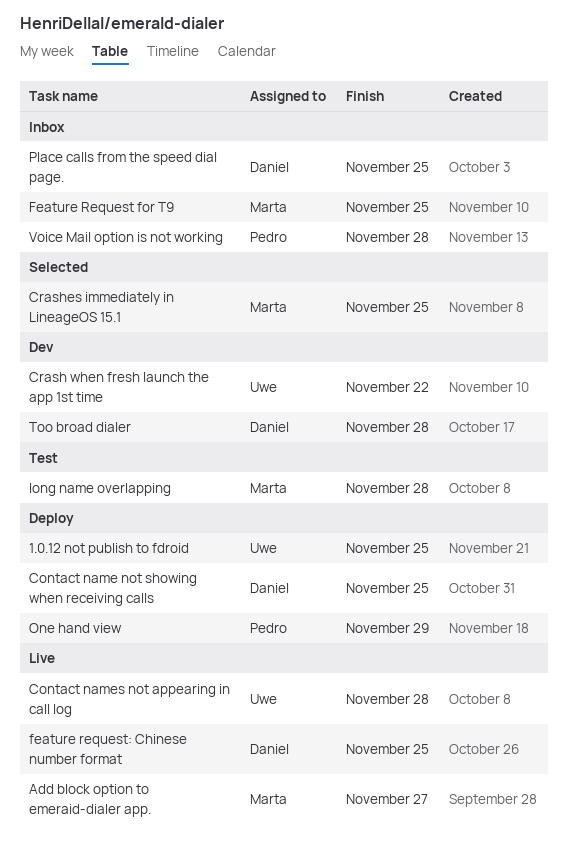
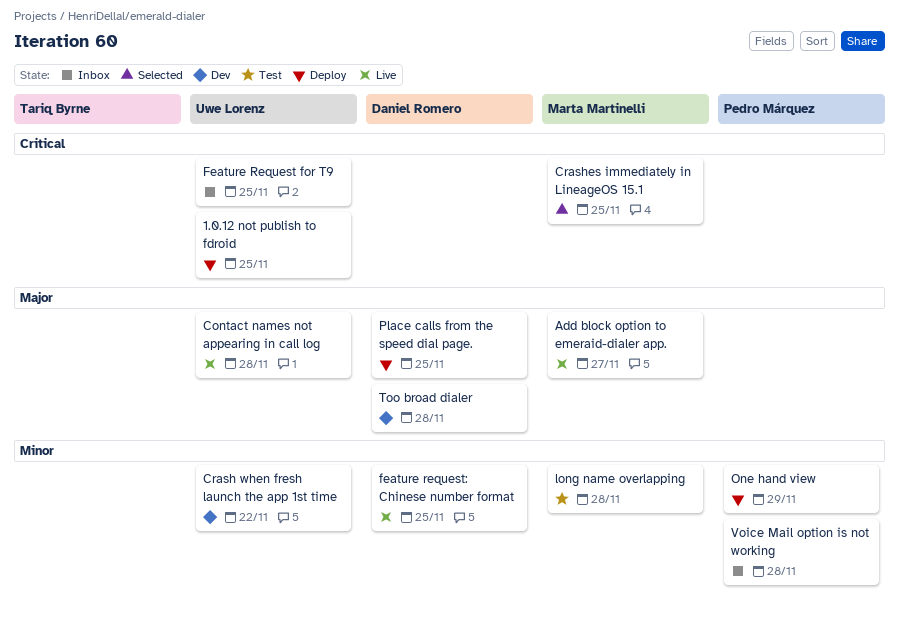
Contact name not showing when receiving calls: present -> none
Feature Request for T9, owner: Marta Martinelli -> Uwe Lorenz
Place calls from the speed dial page., status: Inbox -> Deploy

